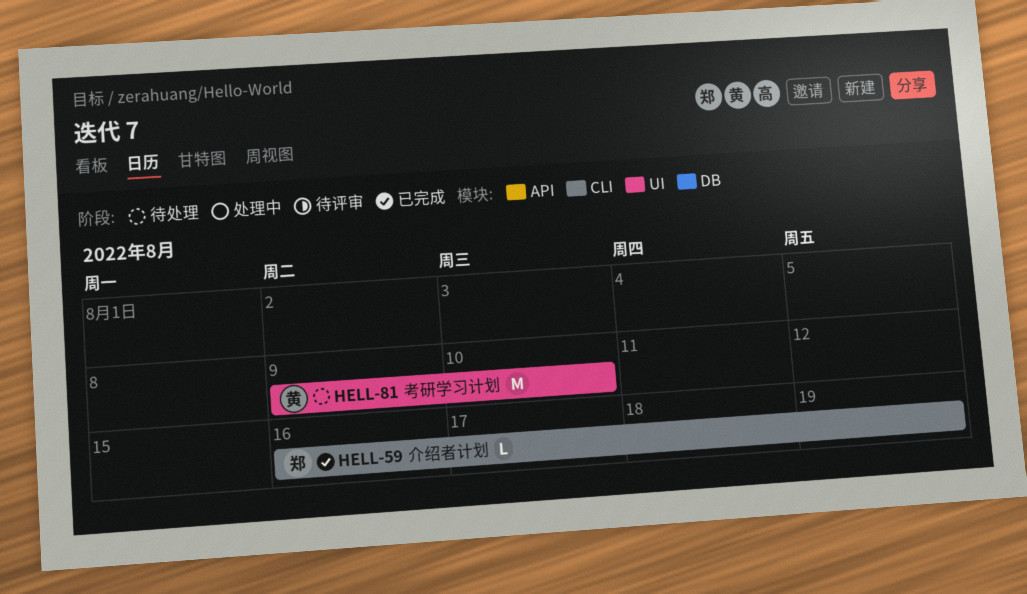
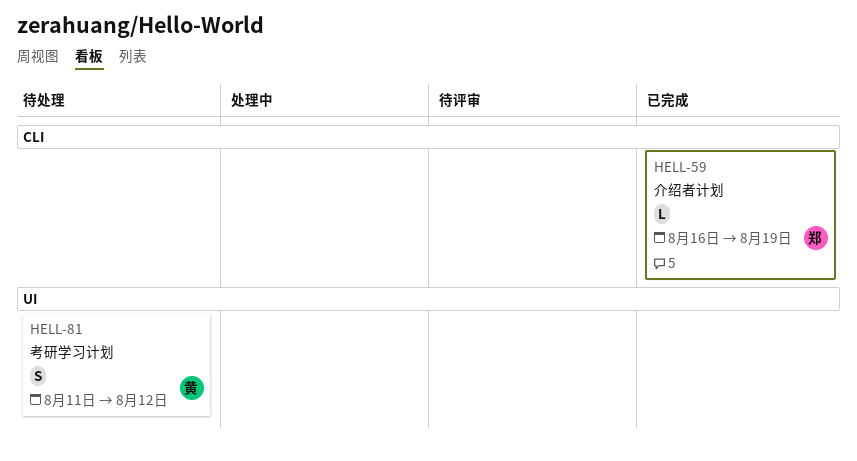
HELL-81, estimate: M -> S
HELL-81, start: Aug 9 -> Aug 11
HELL-81, due: Aug 10 -> Aug 12

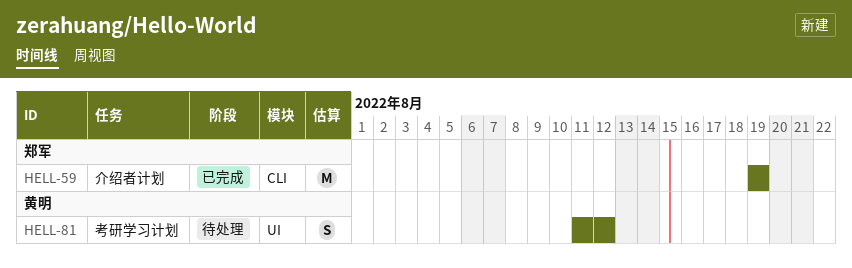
HELL-59, estimate: L -> M
HELL-59, start: Aug 16 -> Aug 19

